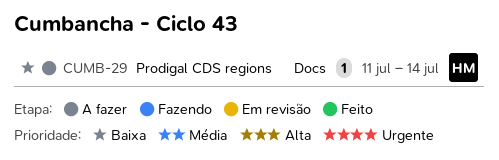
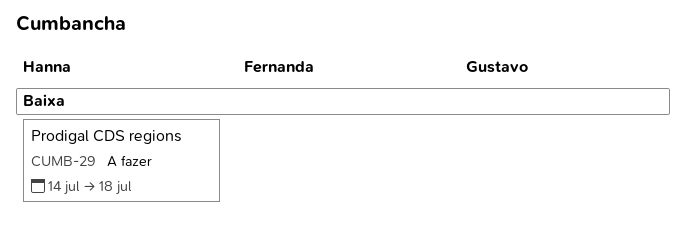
CUMB-29, start: Jul 11 -> Jul 14
CUMB-29, due: Jul 14 -> Jul 18

